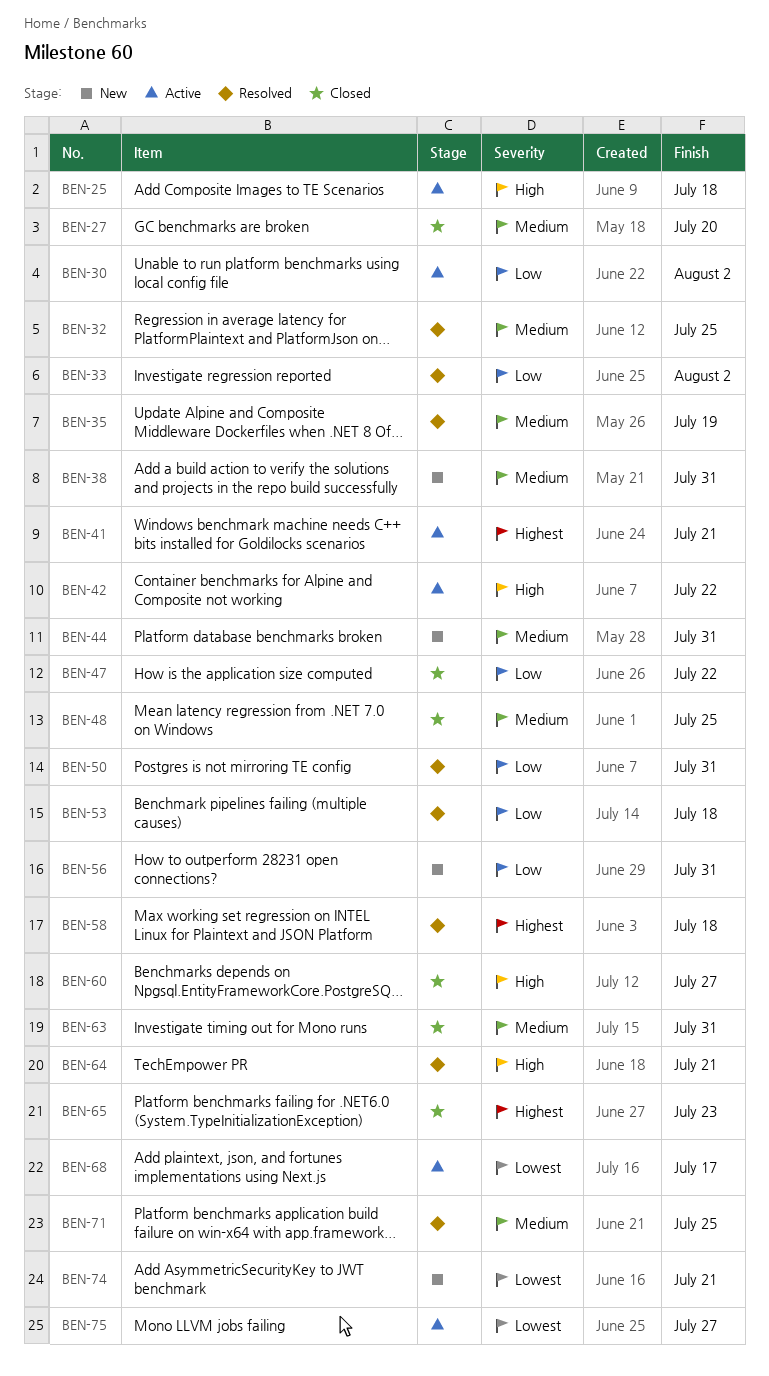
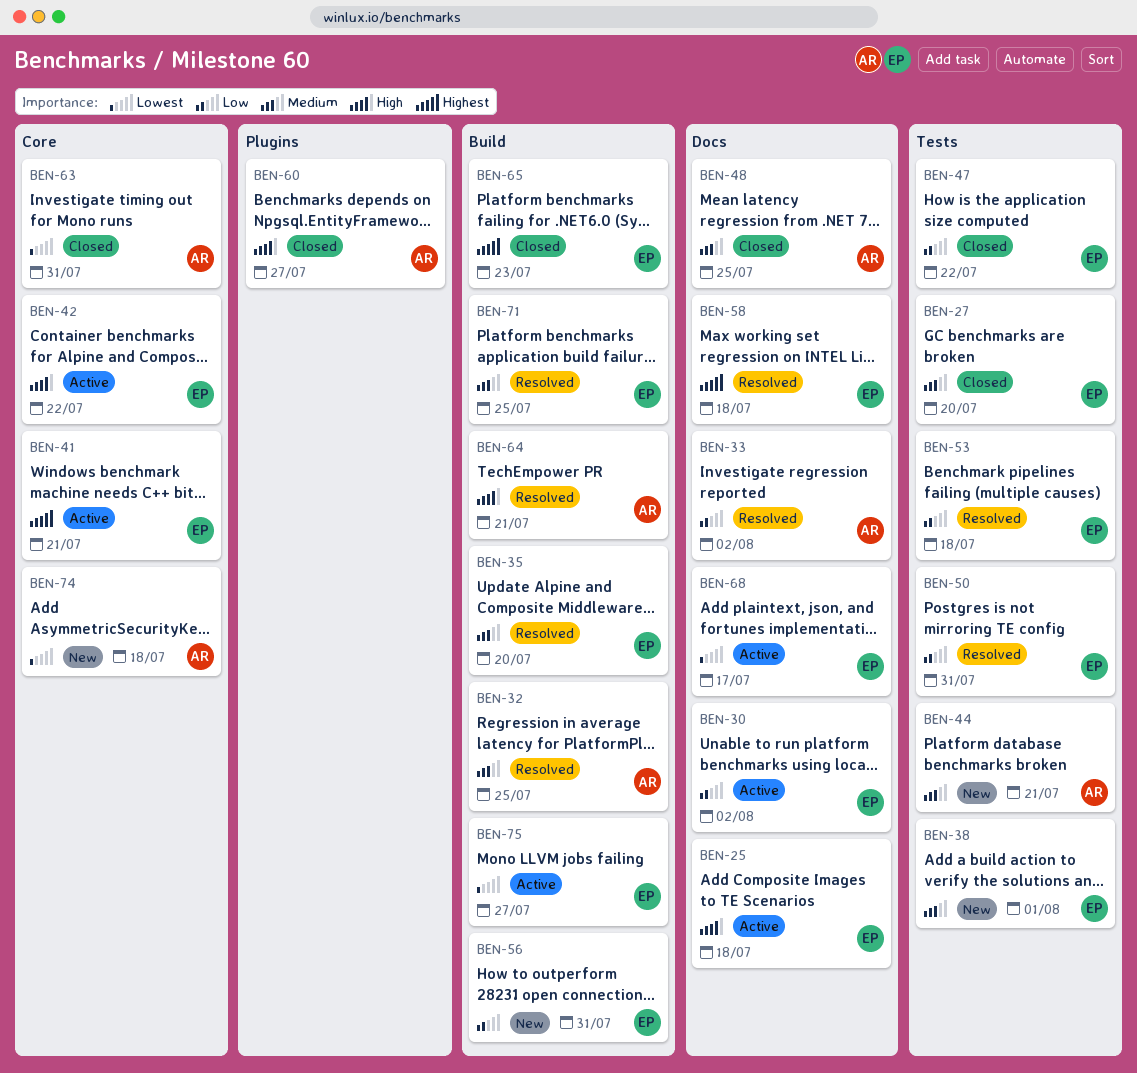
BEN-35, due: Jul 19 -> Jul 20
BEN-38, due: Jul 31 -> Aug 1
BEN-44, due: Jul 31 -> Jul 21
BEN-63, priority: Medium -> Lowest
BEN-74, due: Jul 21 -> Jul 18

